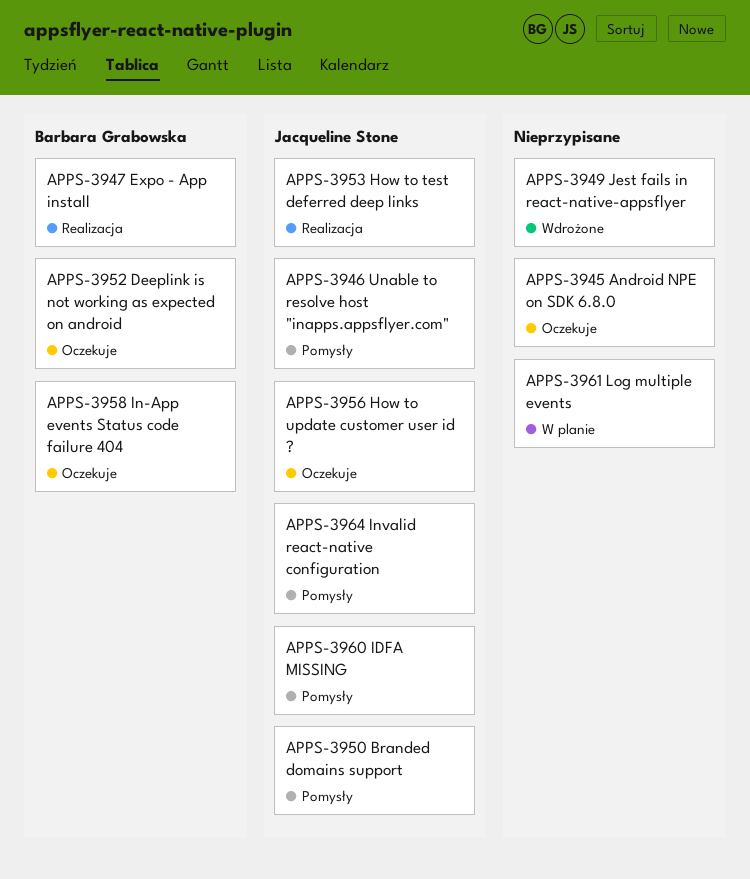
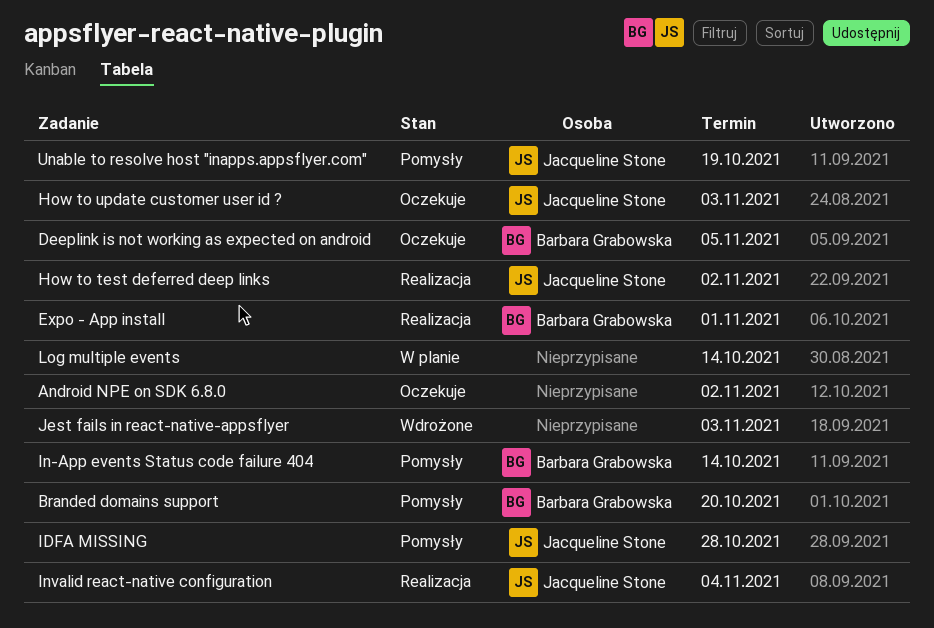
Branded domains support, owner: Jacqueline Stone -> Barbara Grabowska
In-App events Status code failure 404, status: Oczekuje -> Pomysły
Invalid react-native configuration, status: Pomysły -> Realizacja

